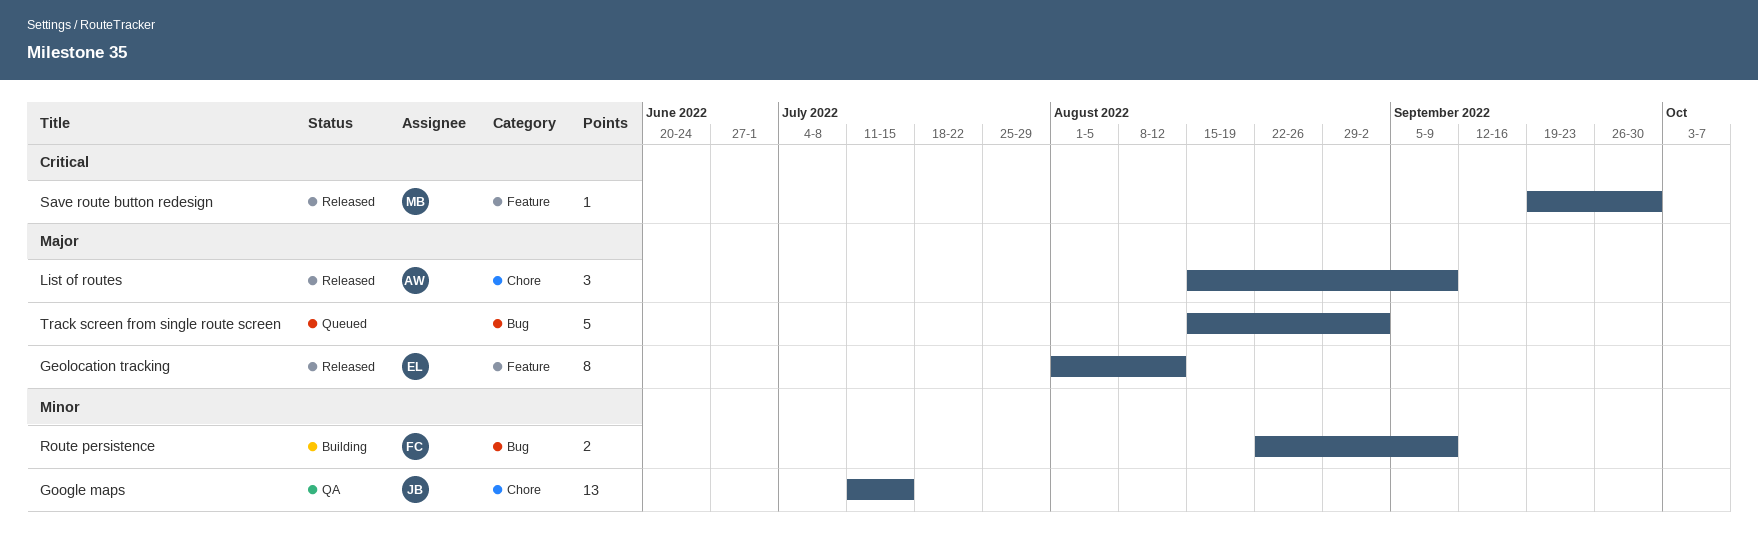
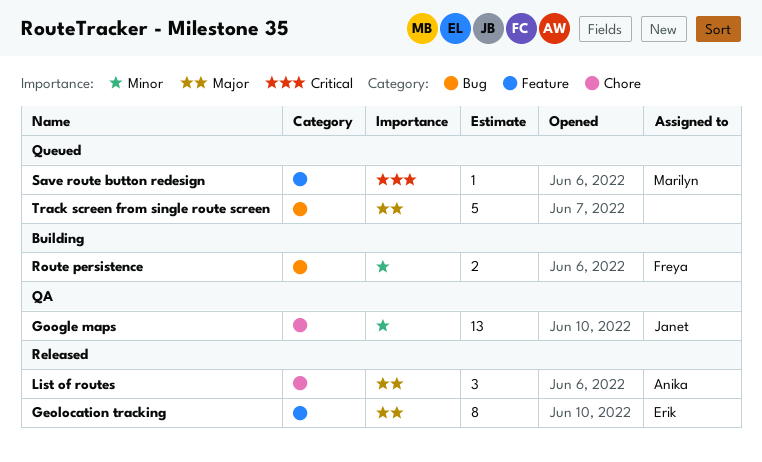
Save route button redesign, status: Released -> Queued

